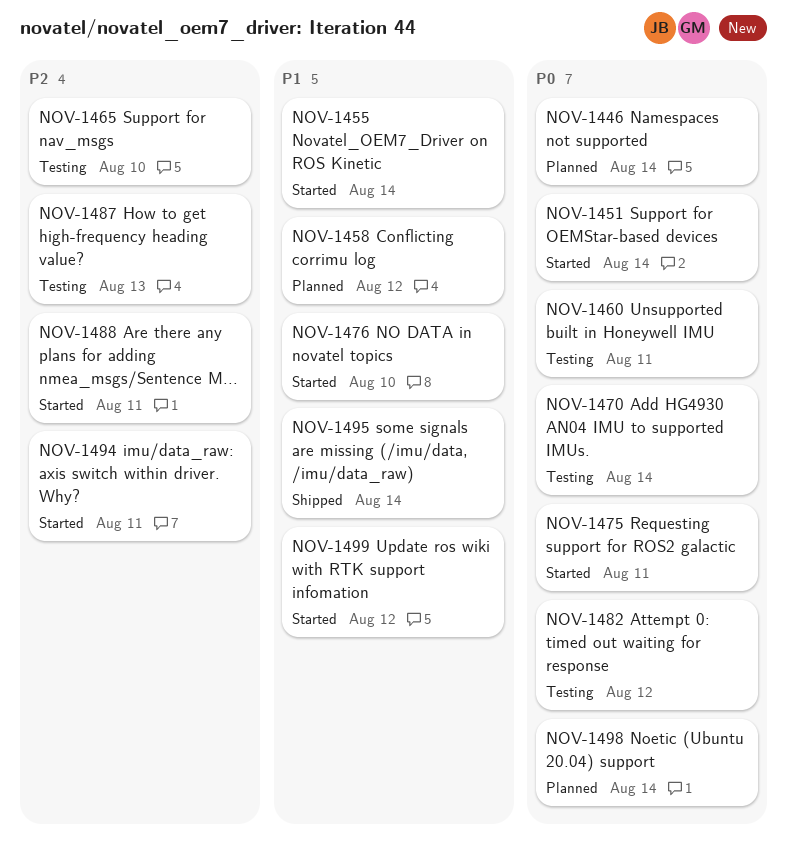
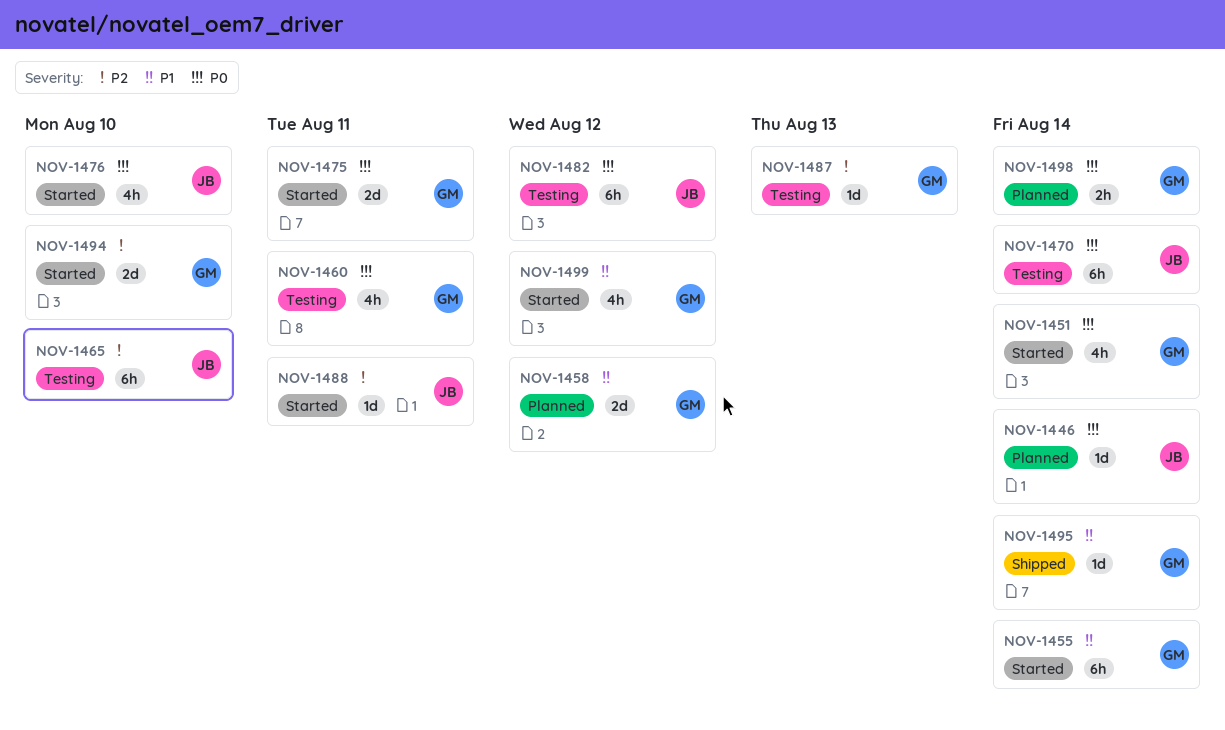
NOV-1476, priority: P1 -> P0
NOV-1494, due: Aug 11 -> Aug 10

